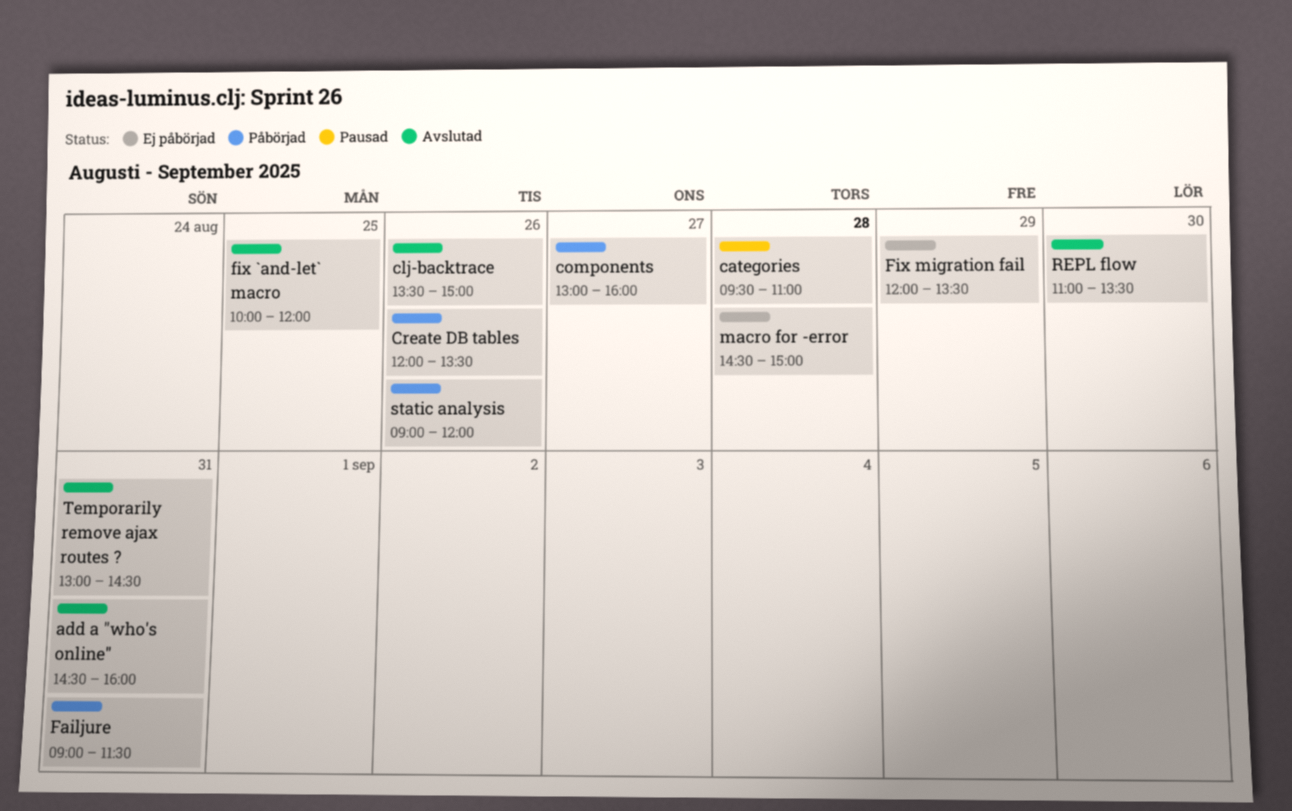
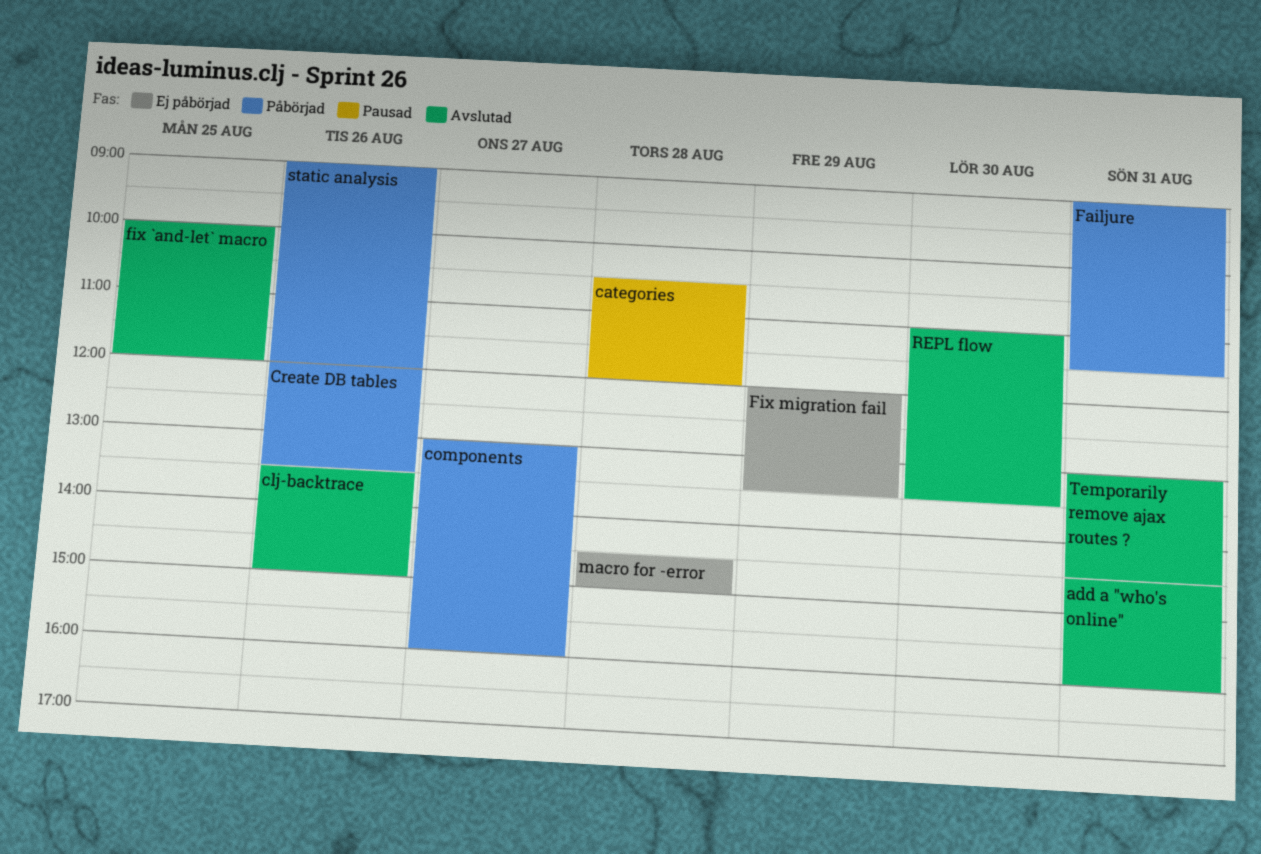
categories, begins: 09:30 -> 10:30
categories, ends: 11:00 -> 12:00

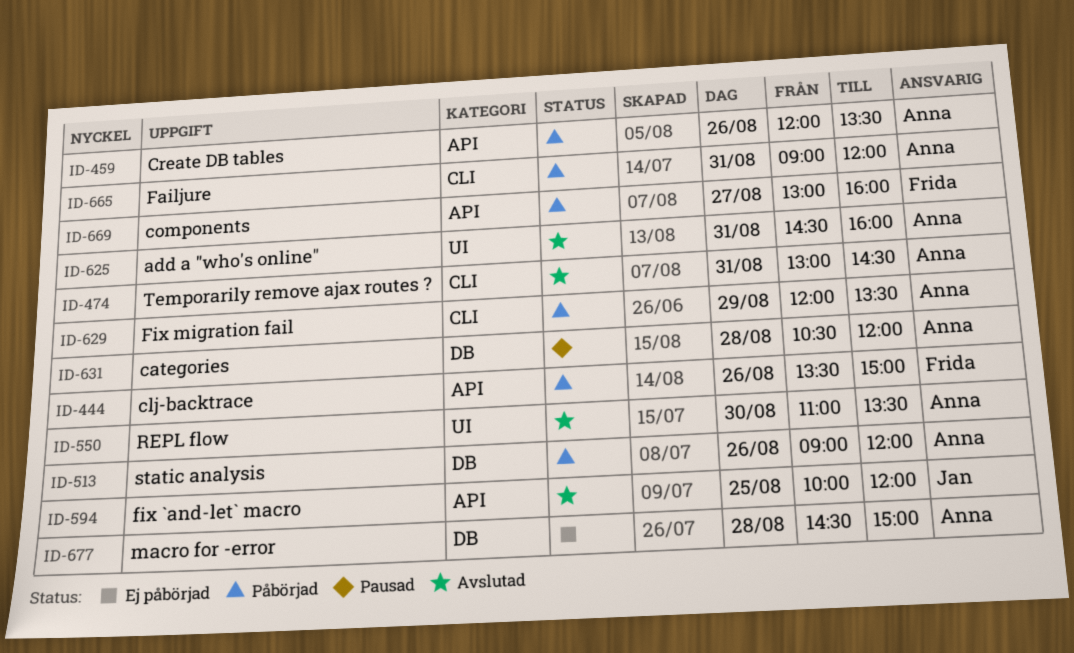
clj-backtrace, status: Avslutad -> Påbörjad
Failjure, ends: 11:30 -> 12:00
Fix migration fail, status: Ej påbörjad -> Påbörjad

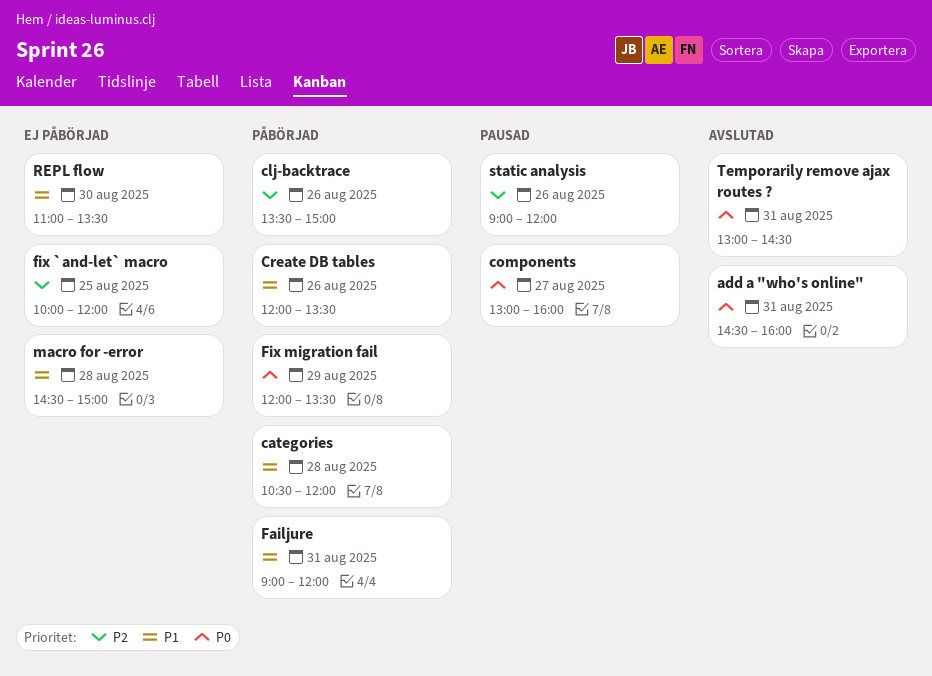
categories, status: Pausad -> Påbörjad
components, status: Påbörjad -> Pausad
fix `and-let` macro, status: Avslutad -> Ej påbörjad
REPL flow, status: Avslutad -> Ej påbörjad
static analysis, status: Påbörjad -> Pausad

